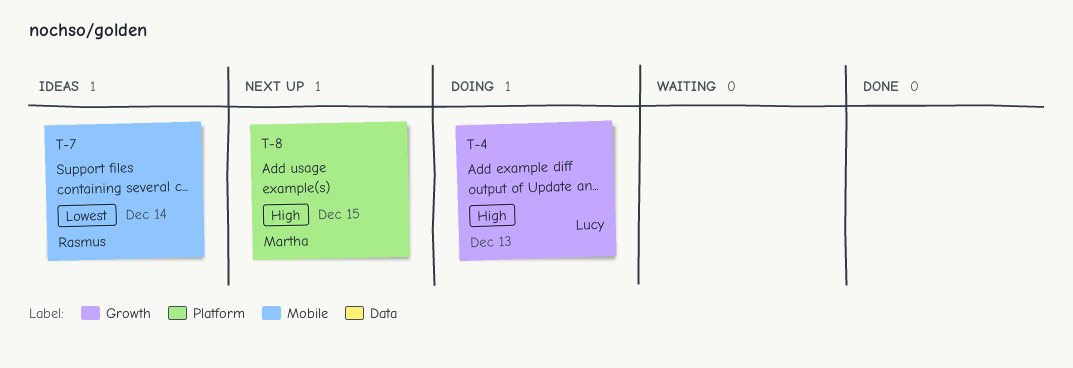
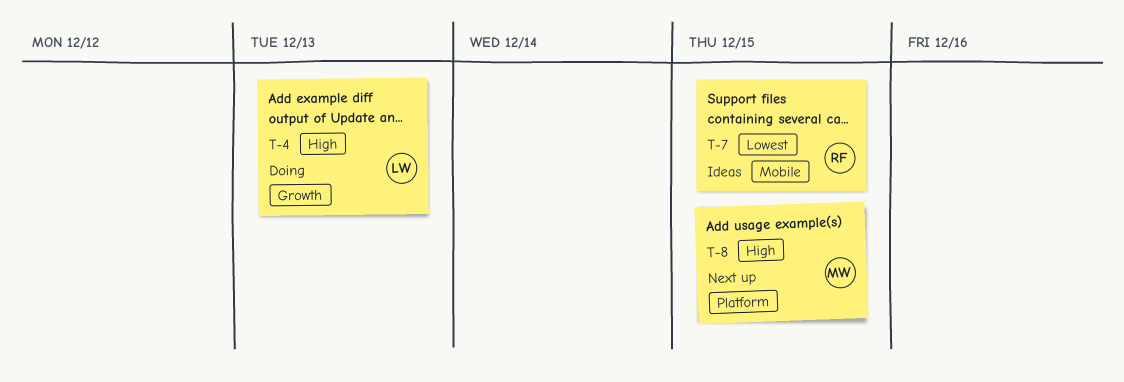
T-7, due: Dec 14 -> Dec 15

